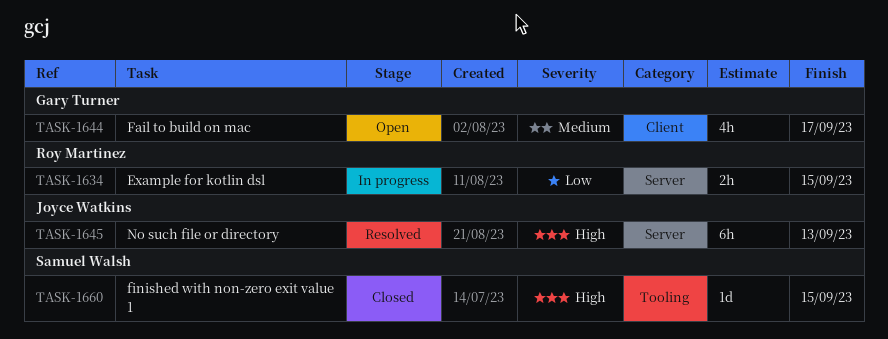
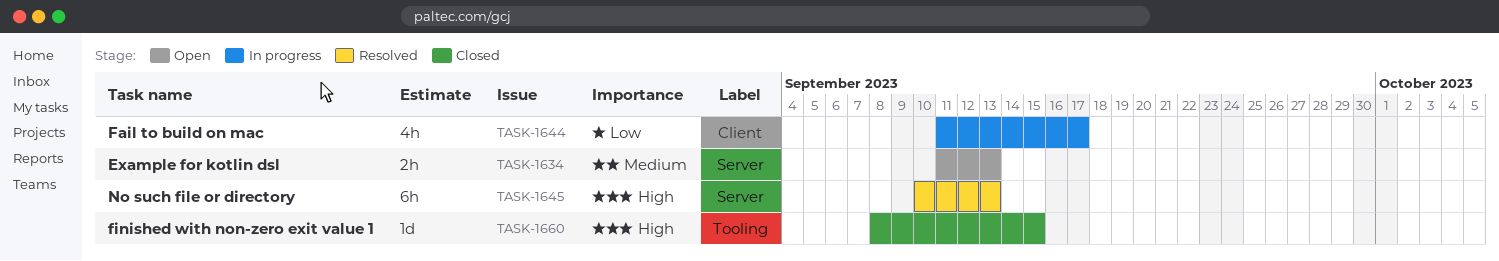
TASK-1634, status: In progress -> Open
TASK-1634, priority: Low -> Medium
TASK-1634, due: Sep 15 -> Sep 13
TASK-1644, status: Open -> In progress
TASK-1644, priority: Medium -> Low

